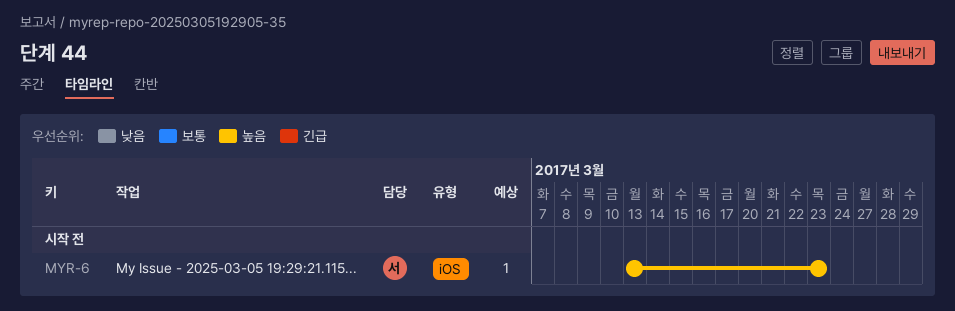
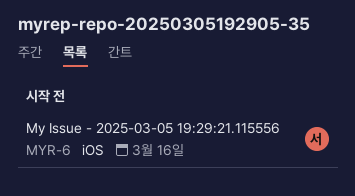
MYR-6, due: Mar 23 -> Mar 16

